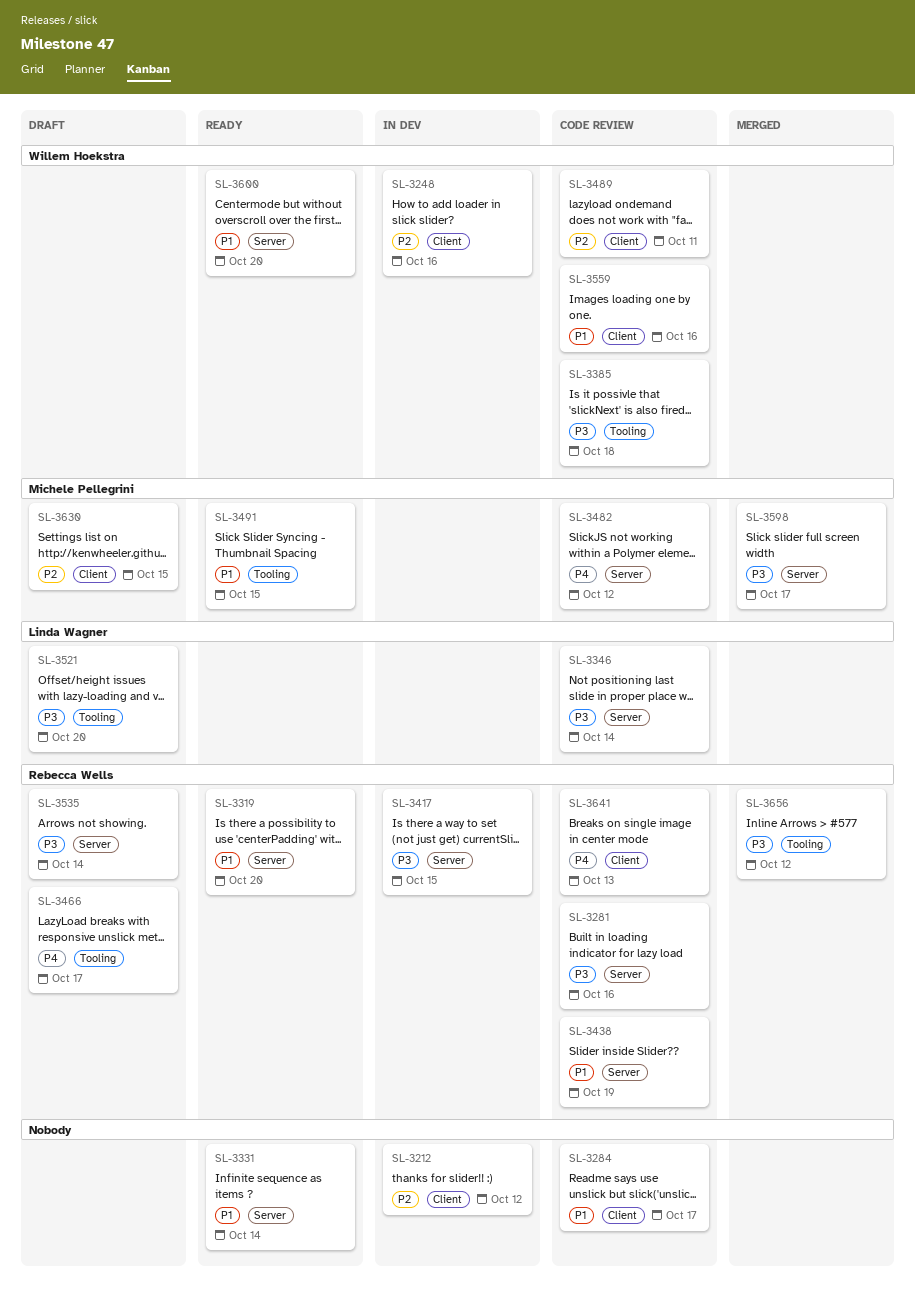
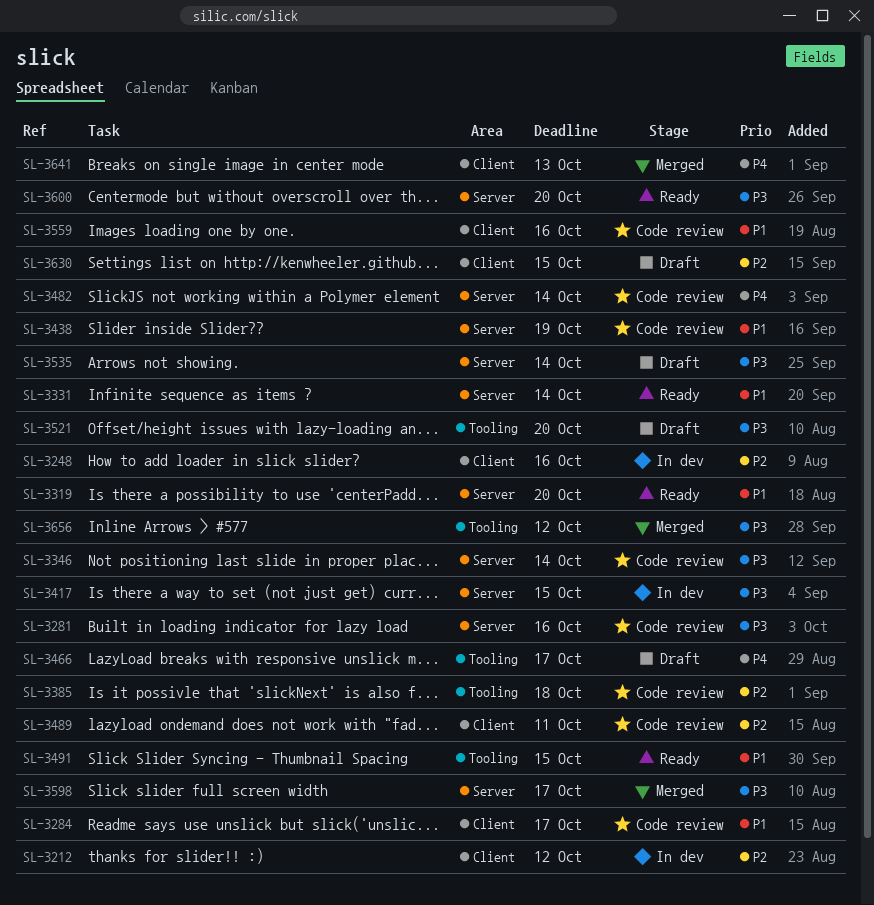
SL-3385, priority: P3 -> P2
SL-3482, due: Oct 12 -> Oct 14
SL-3600, priority: P1 -> P3
SL-3641, status: Code review -> Merged

